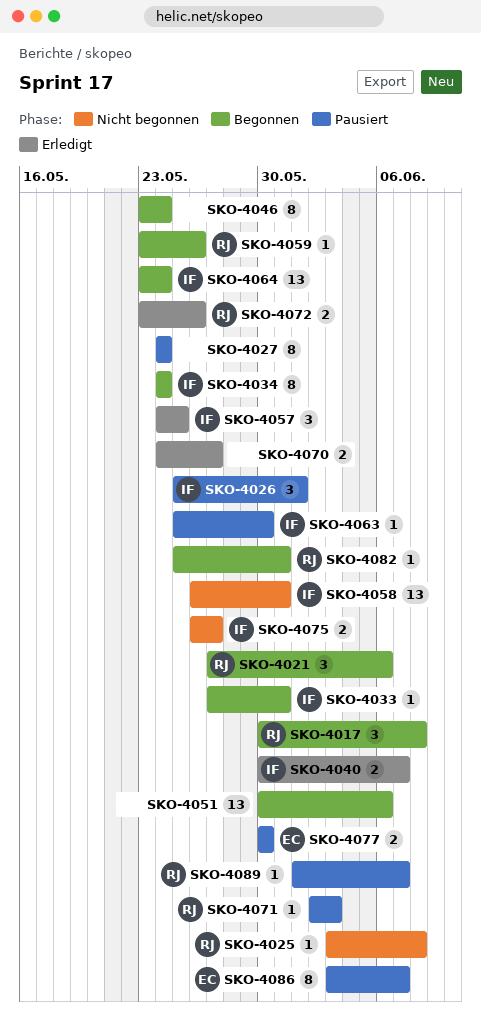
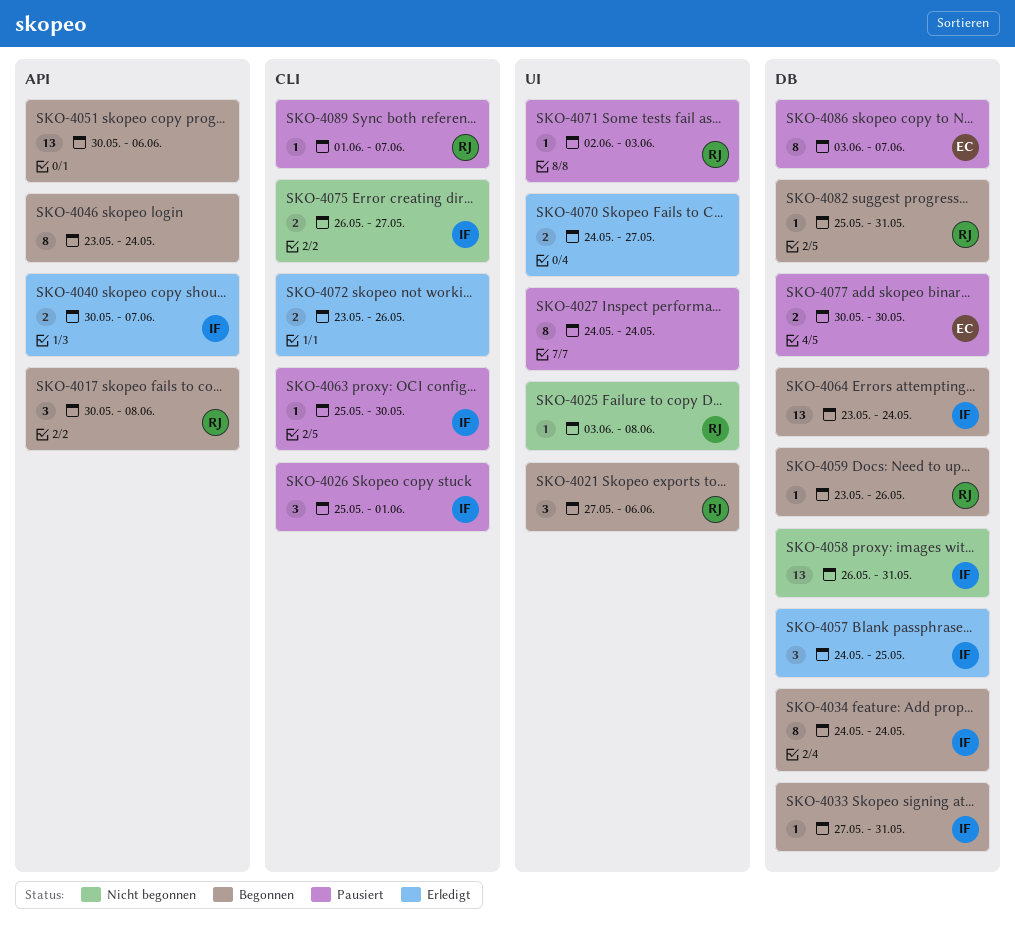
SKO-4072, owner: RJ -> none

